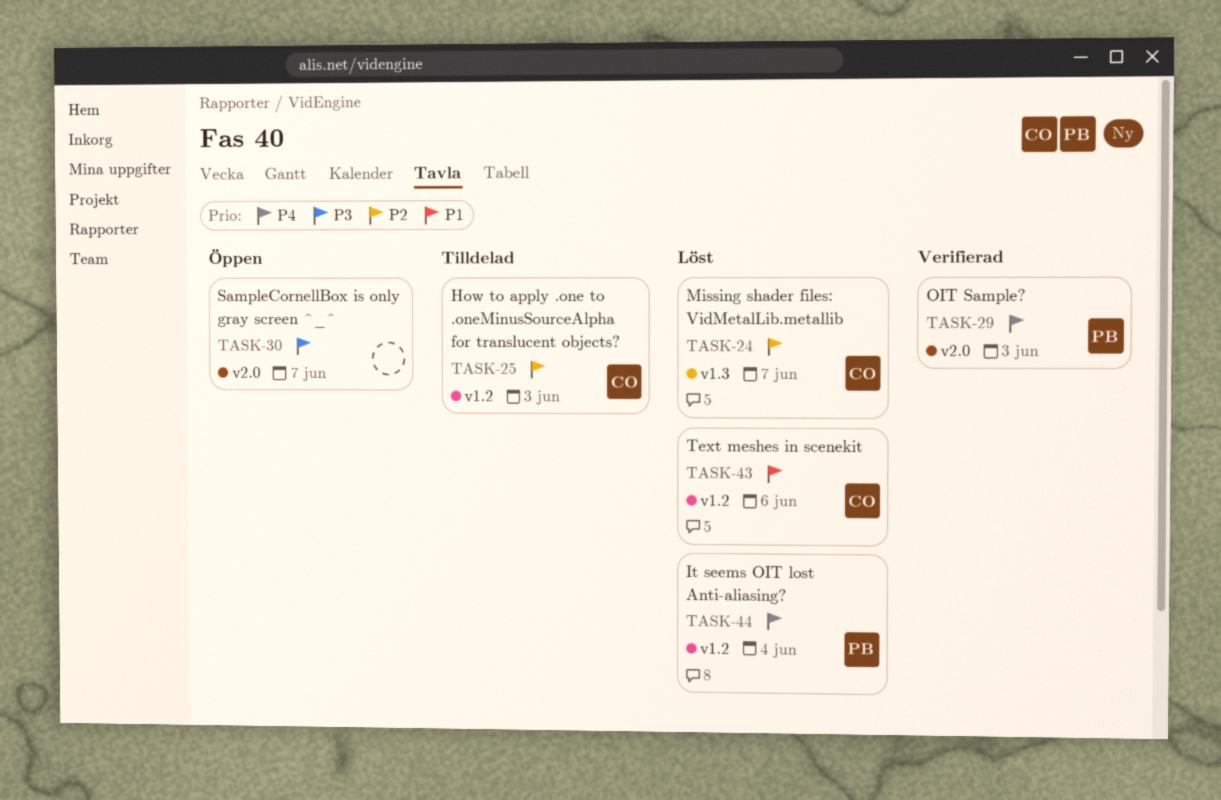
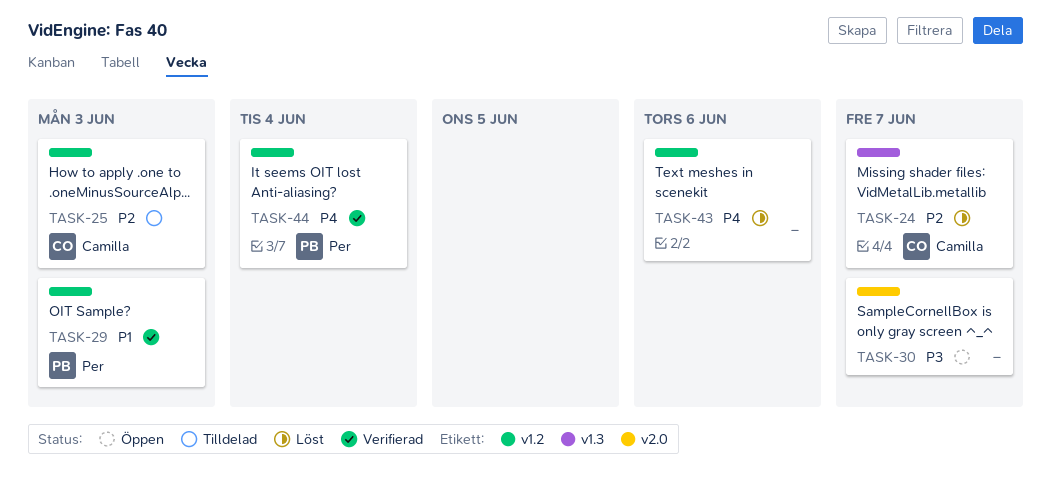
TASK-29, priority: P4 -> P1
TASK-29, label: v2.0 -> v1.2
TASK-43, owner: Camilla -> none
TASK-43, priority: P1 -> P4
TASK-44, status: Löst -> Verifierad

